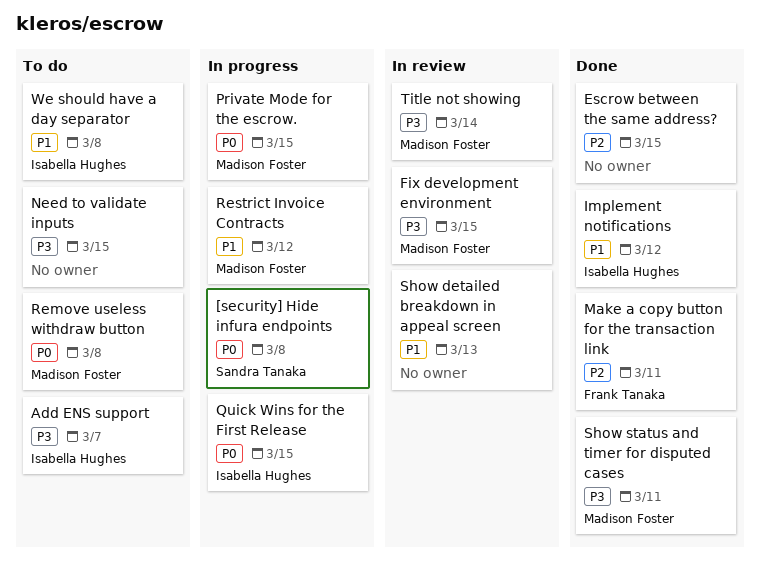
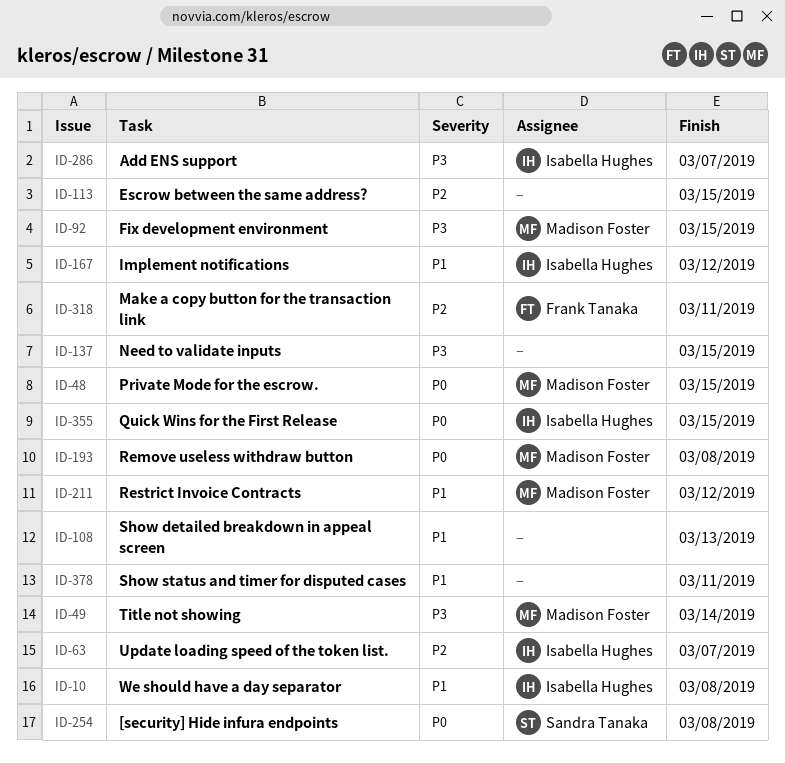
Show status and timer for disputed cases, owner: Madison Foster -> none
Show status and timer for disputed cases, priority: P3 -> P1
Update loading speed of the token list.: none -> present

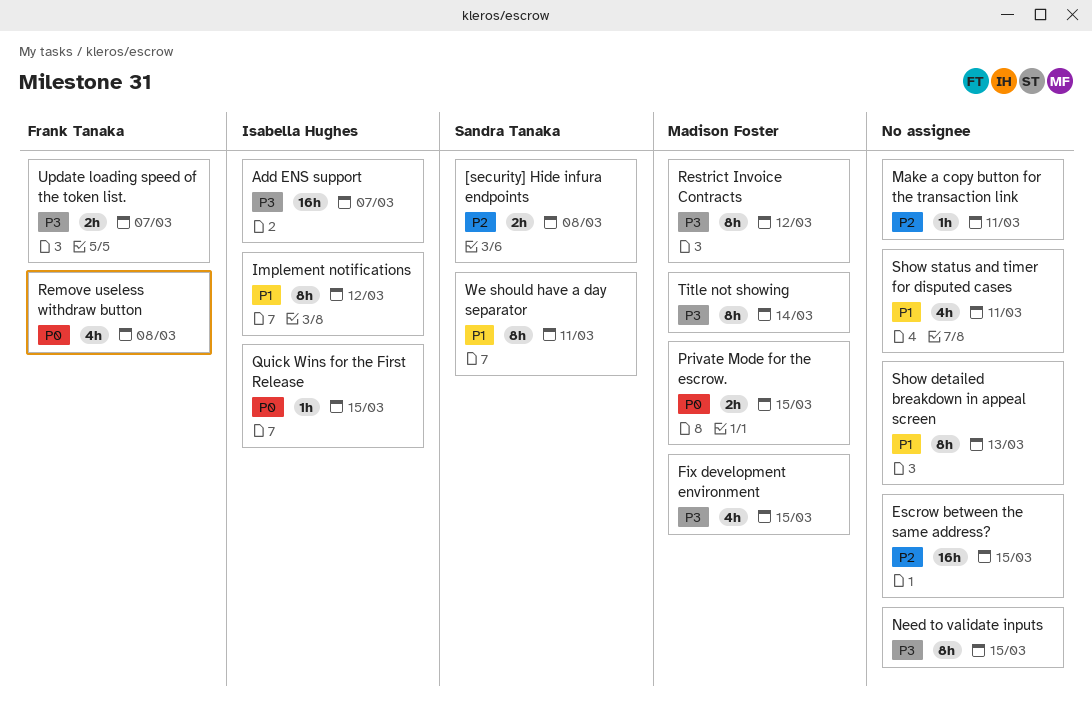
[security] Hide infura endpoints, priority: P0 -> P2
Make a copy button for the transaction link, owner: Frank Tanaka -> none
Remove useless withdraw button, owner: Madison Foster -> Frank Tanaka
Restrict Invoice Contracts, priority: P1 -> P3
Update loading speed of the token list., owner: Isabella Hughes -> Frank Tanaka
Update loading speed of the token list., priority: P2 -> P3
We should have a day separator, owner: Isabella Hughes -> Sandra Tanaka
We should have a day separator, due: Mar 8 -> Mar 11

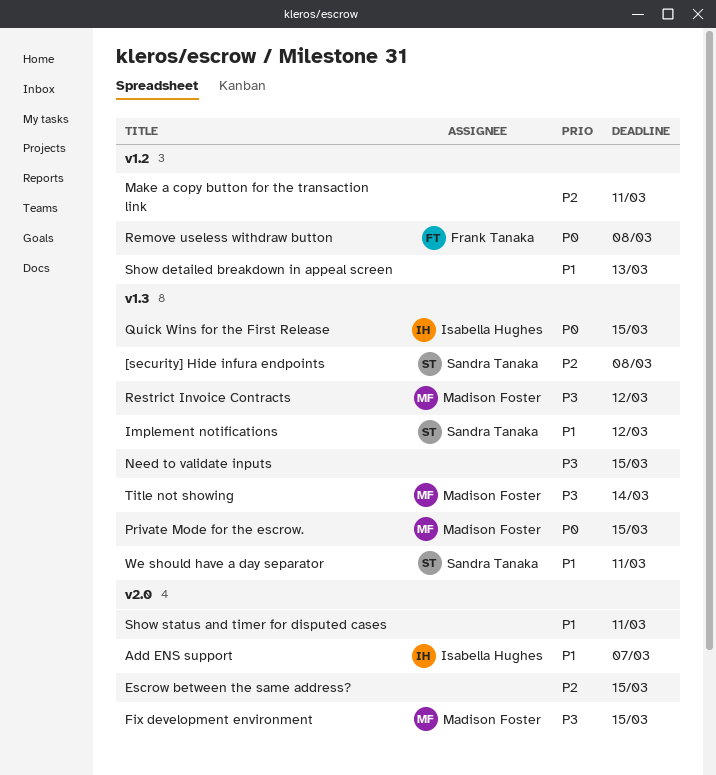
Add ENS support, priority: P3 -> P1
Implement notifications, owner: Isabella Hughes -> Sandra Tanaka
Update loading speed of the token list.: present -> none

